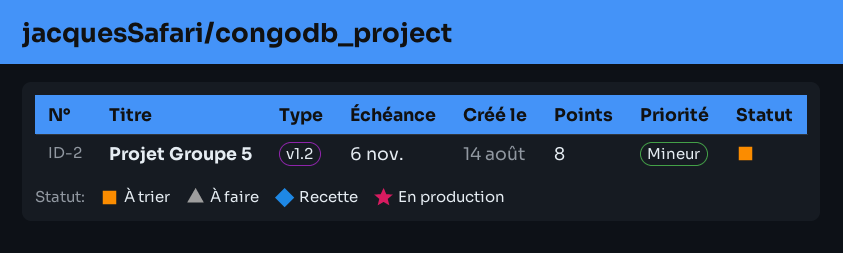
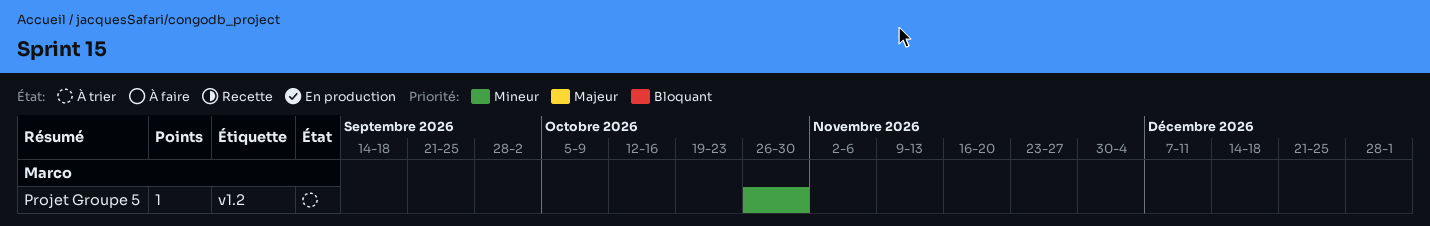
Projet Groupe 5, estimate: 8 -> 1
Projet Groupe 5, due: Nov 6 -> Oct 30

